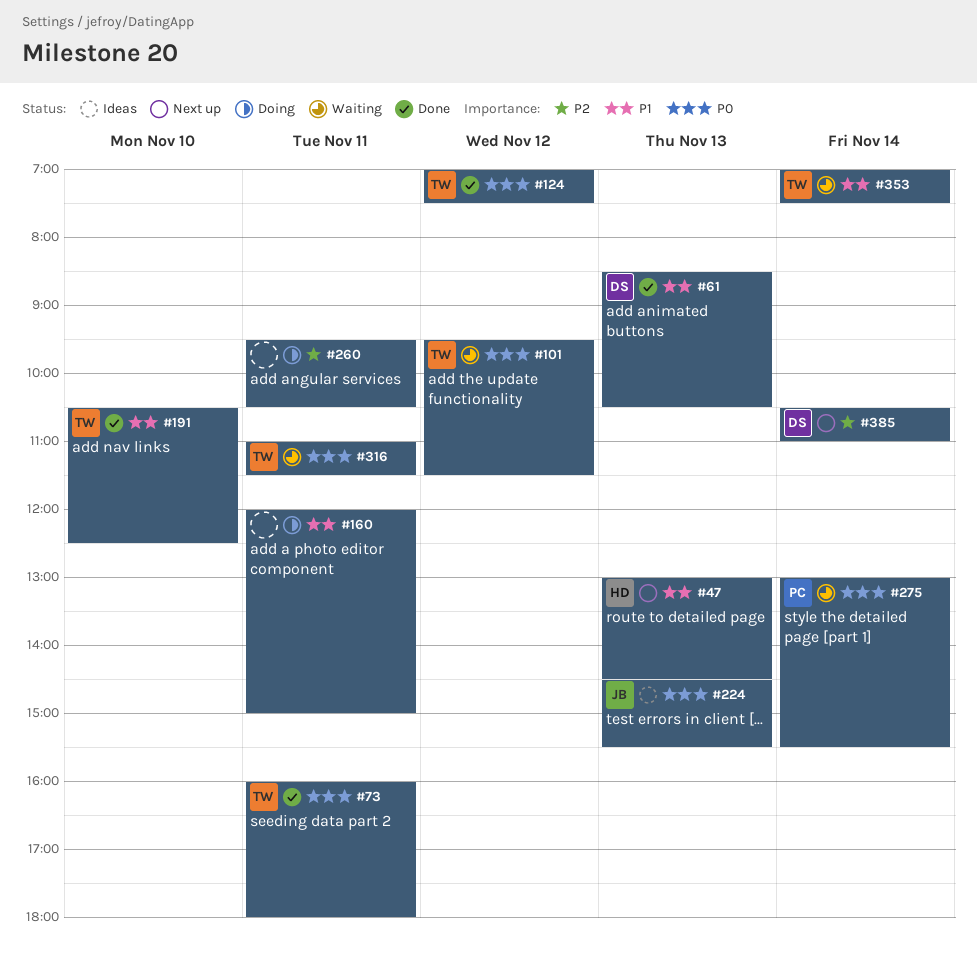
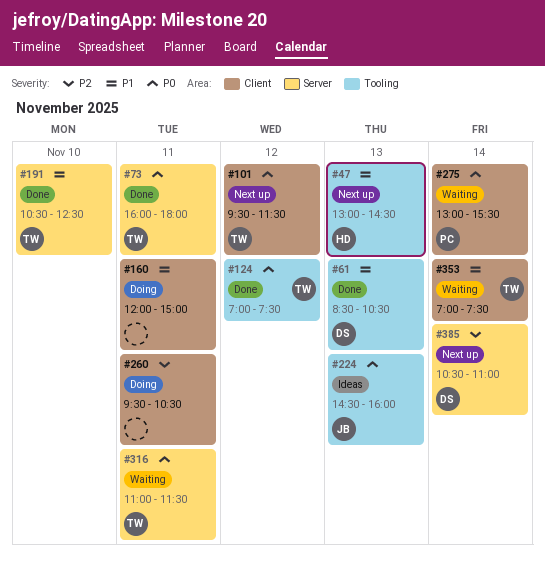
#101, status: Waiting -> Next up
#224, ends: 15:30 -> 16:00

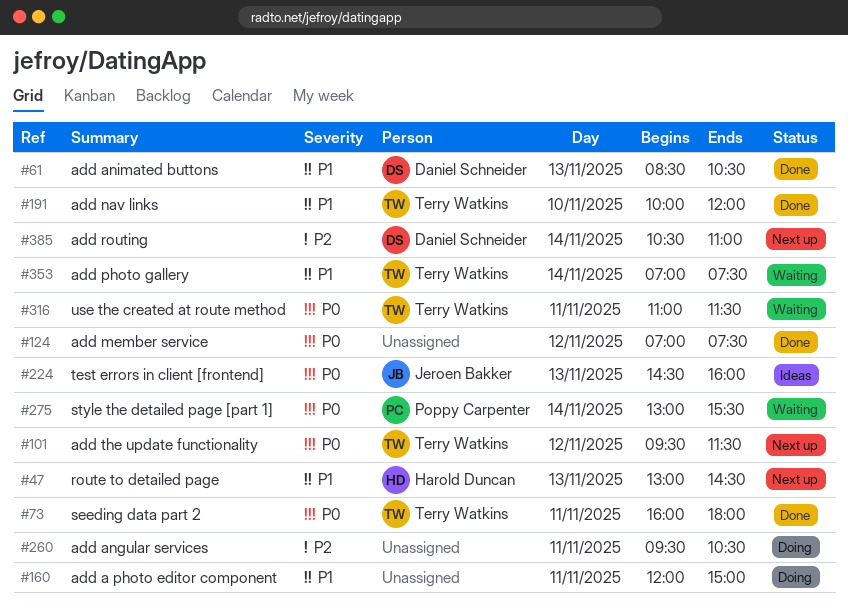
#124, owner: Terry Watkins -> none
#191, begins: 10:30 -> 10:00
#191, ends: 12:30 -> 12:00

